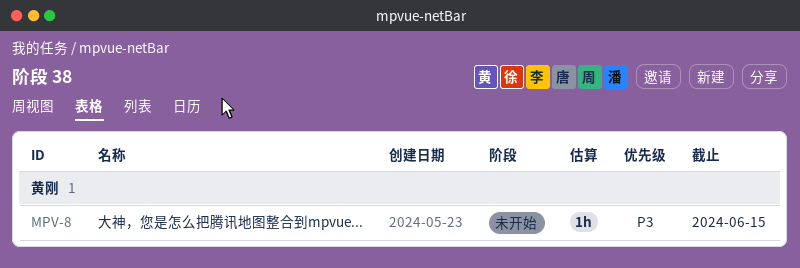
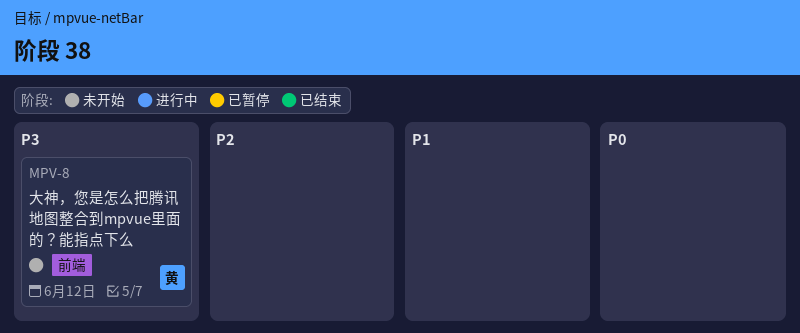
MPV-8, due: Jun 15 -> Jun 12

